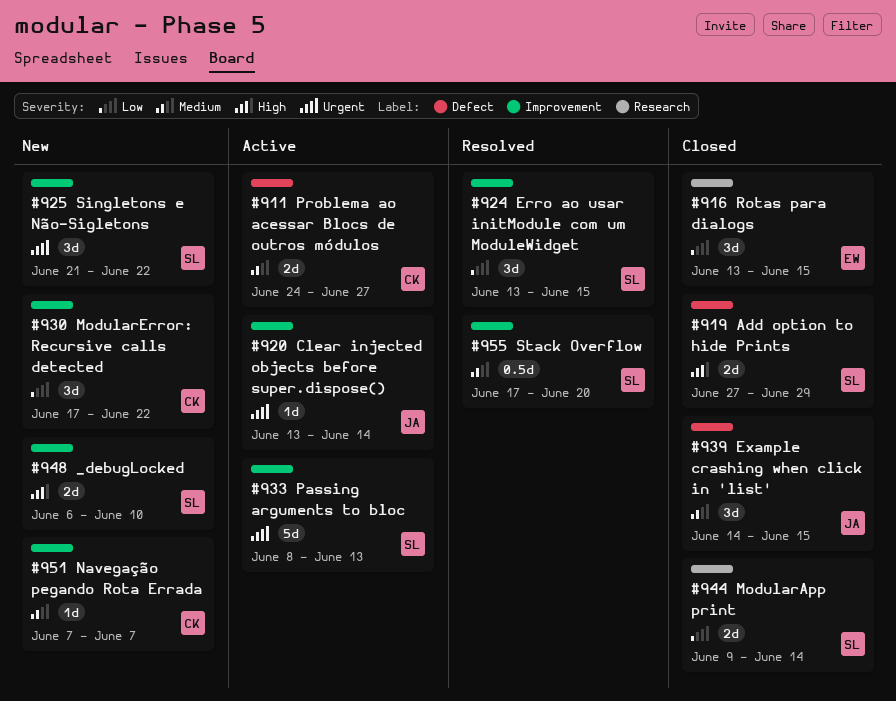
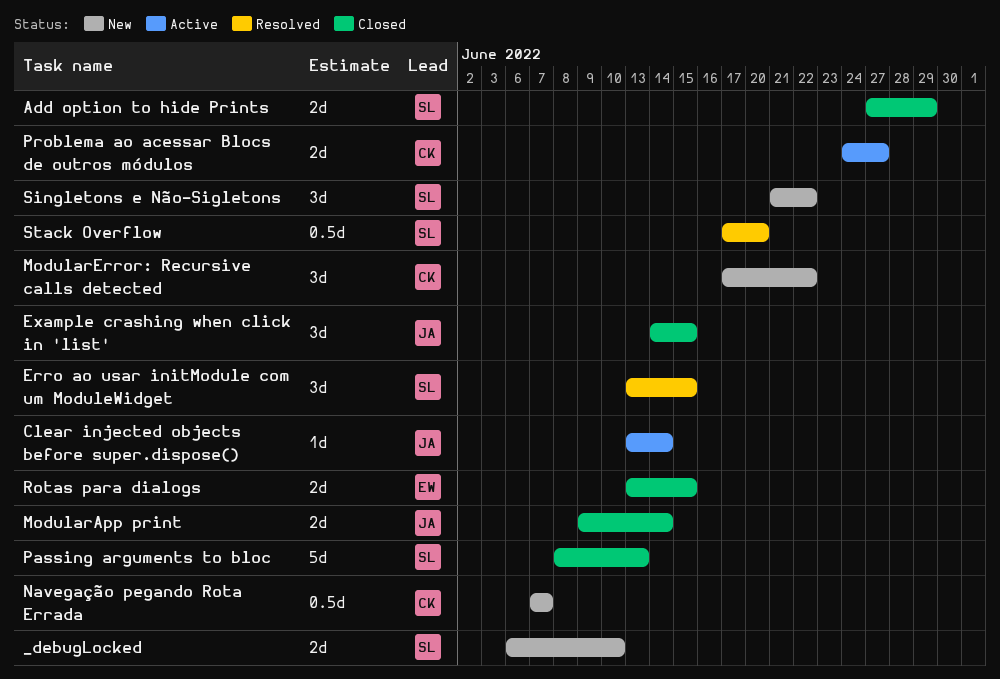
ModularApp print, owner: SL -> JA
Navegação pegando Rota Errada, estimate: 1d -> 0.5d
Passing arguments to bloc, status: Active -> Closed
Rotas para dialogs, estimate: 3d -> 2d

